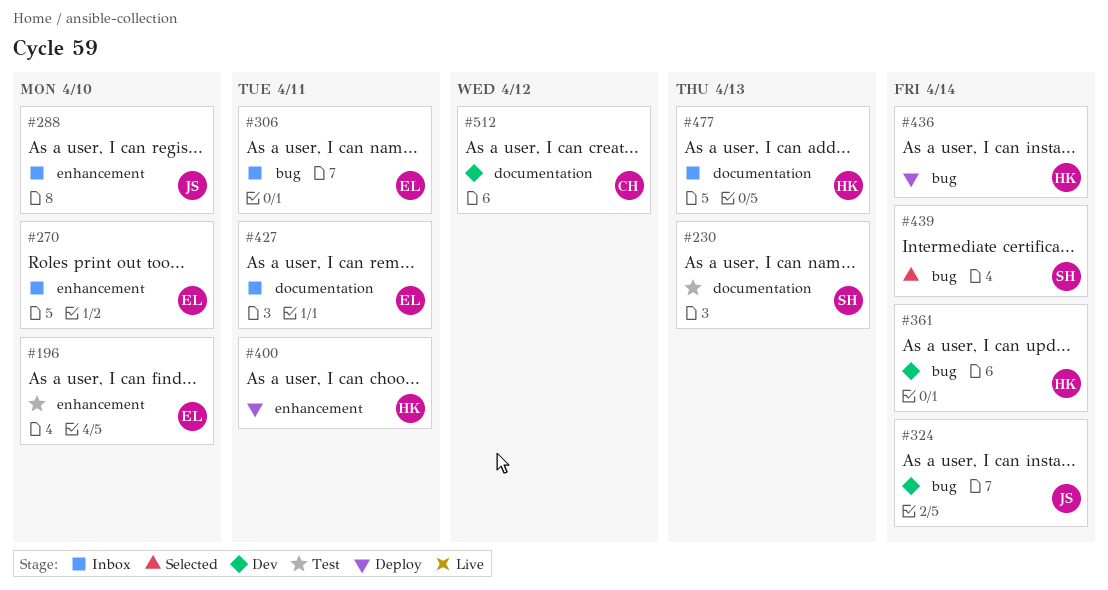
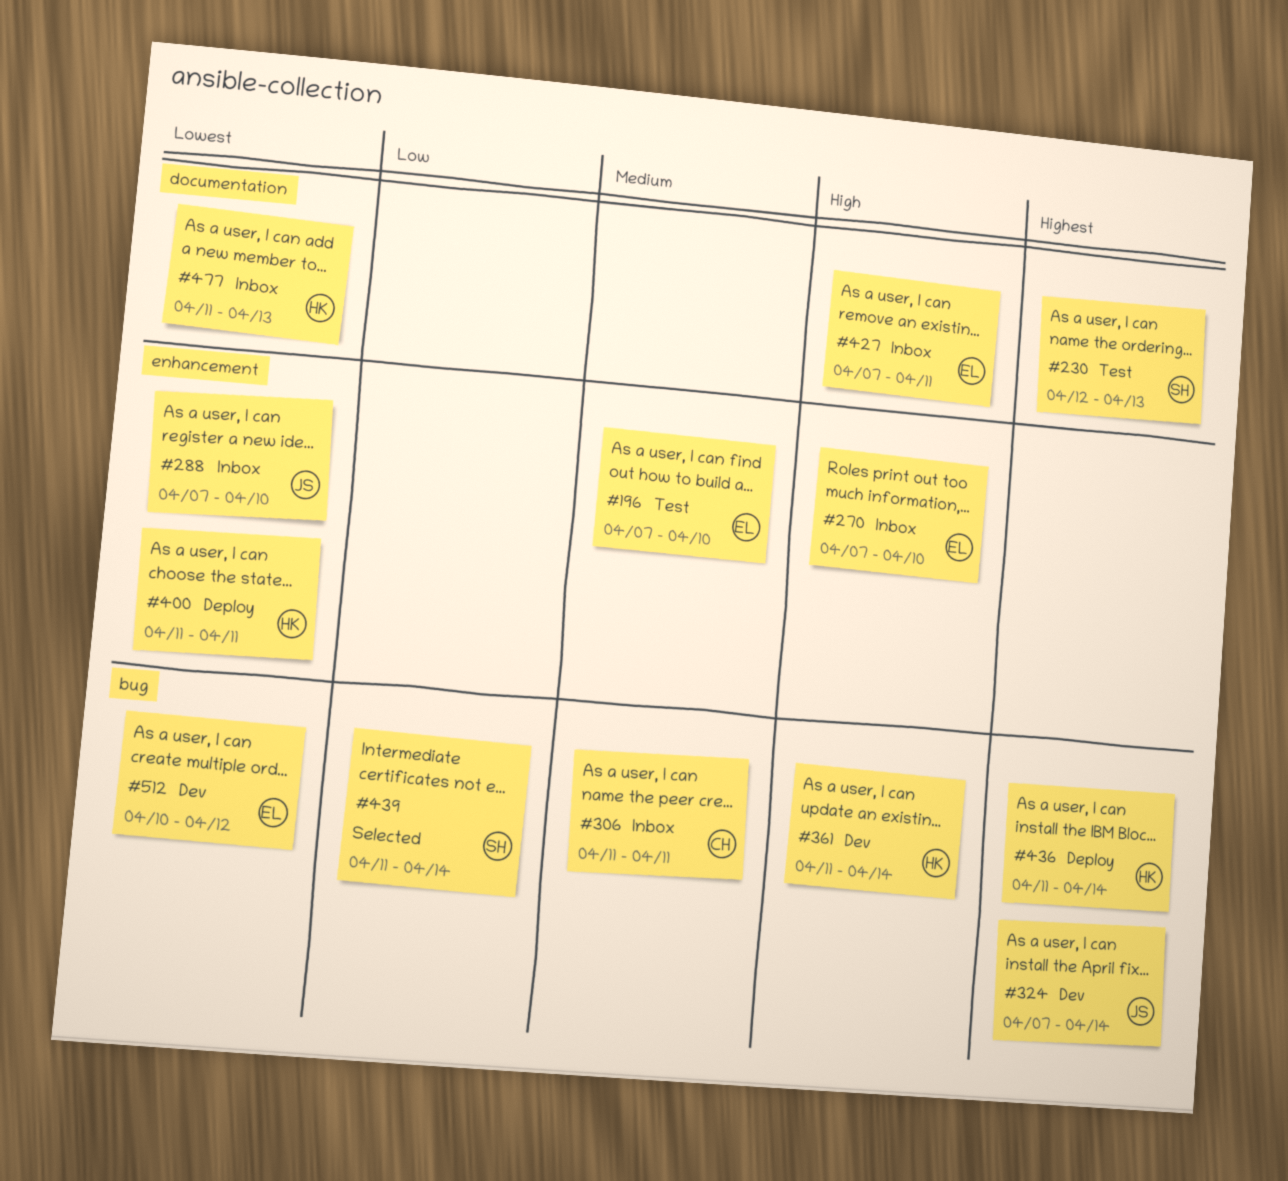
#306, owner: EL -> CH
#512, owner: CH -> EL
#512, label: documentation -> bug

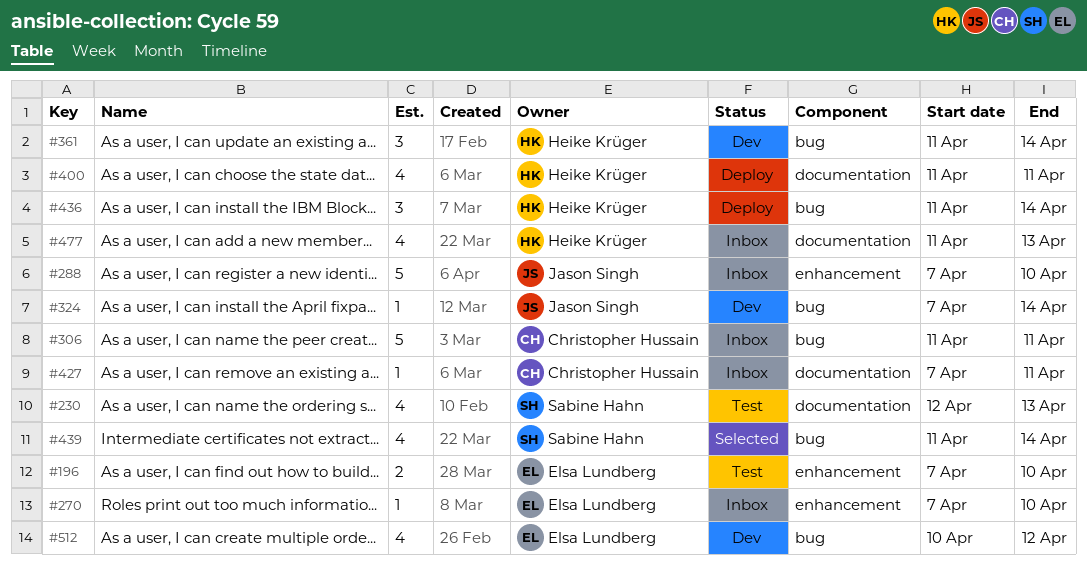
#400, label: enhancement -> documentation
#427, owner: Elsa Lundberg -> Christopher Hussain

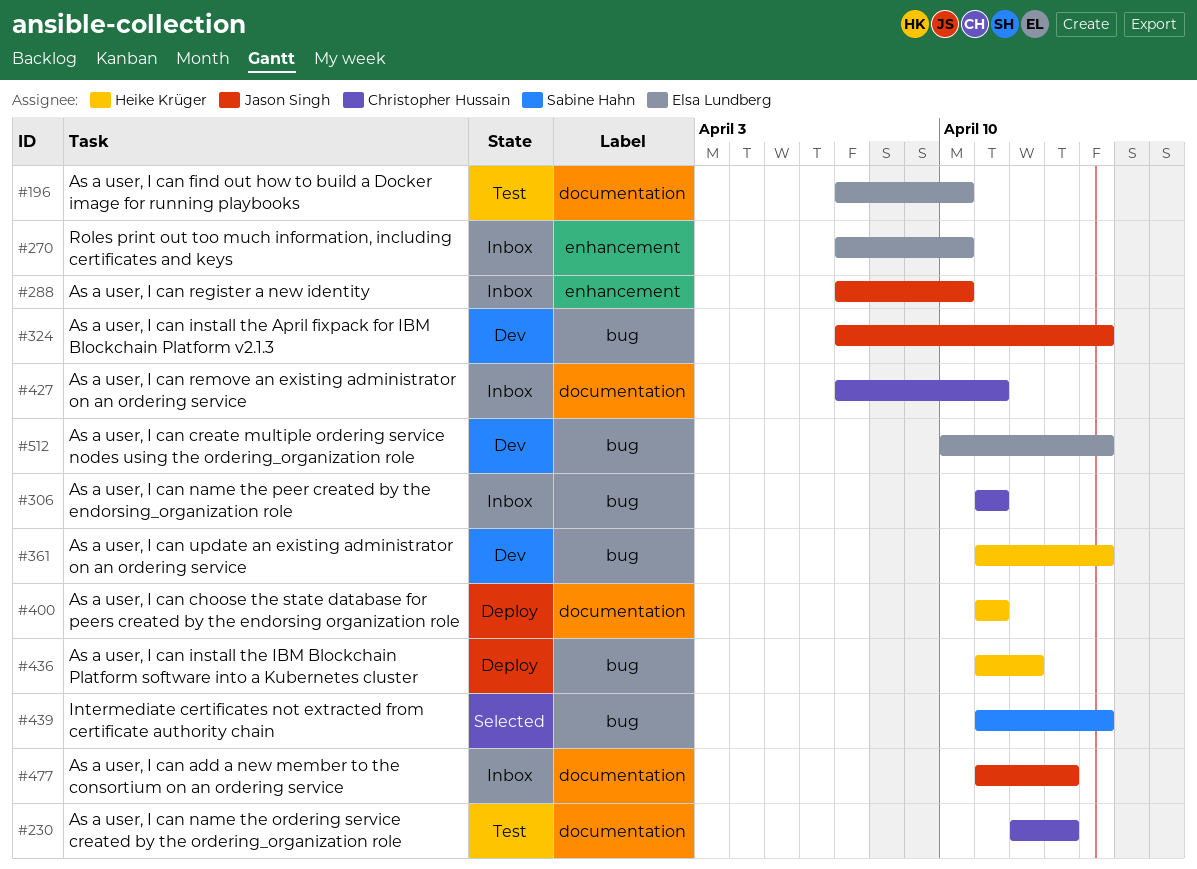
#196, label: enhancement -> documentation
#230, owner: Sabine Hahn -> Christopher Hussain
#436, due: Apr 14 -> Apr 12
#477, owner: Heike Krüger -> Jason Singh
#512, due: Apr 12 -> Apr 14

